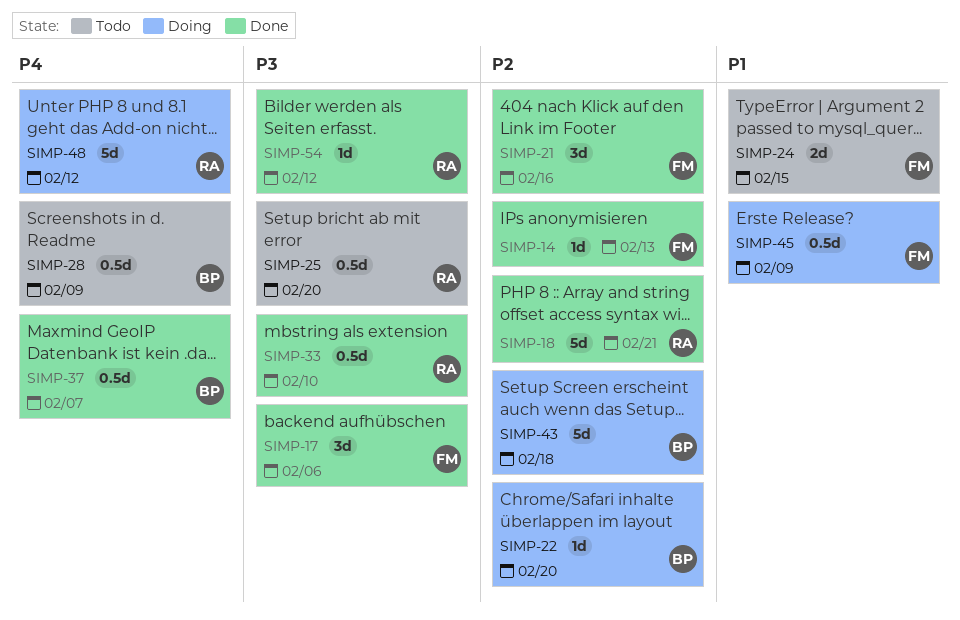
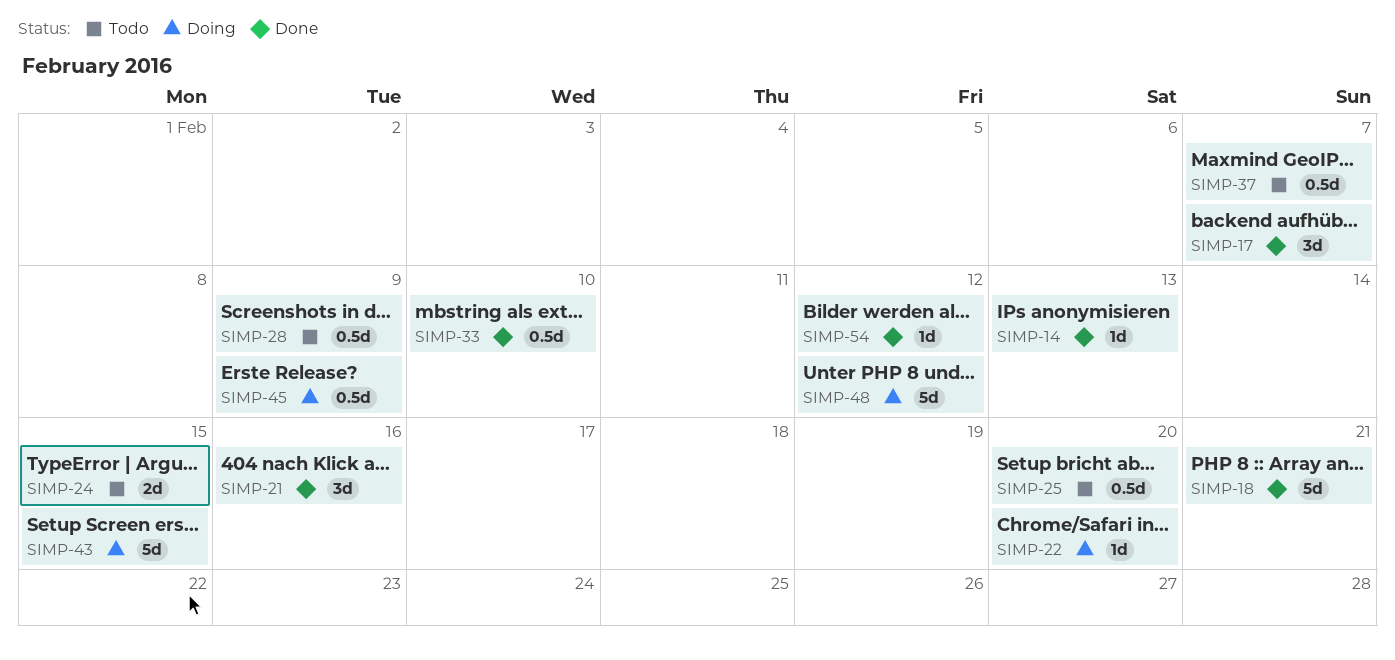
SIMP-17, due: Feb 6 -> Feb 7
SIMP-37, status: Done -> Todo
SIMP-43, due: Feb 18 -> Feb 15

